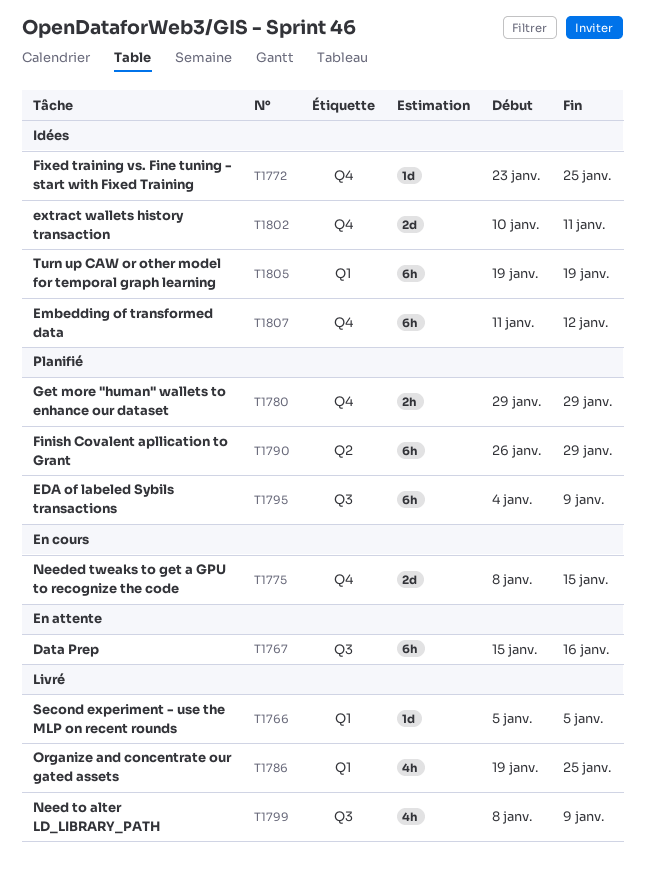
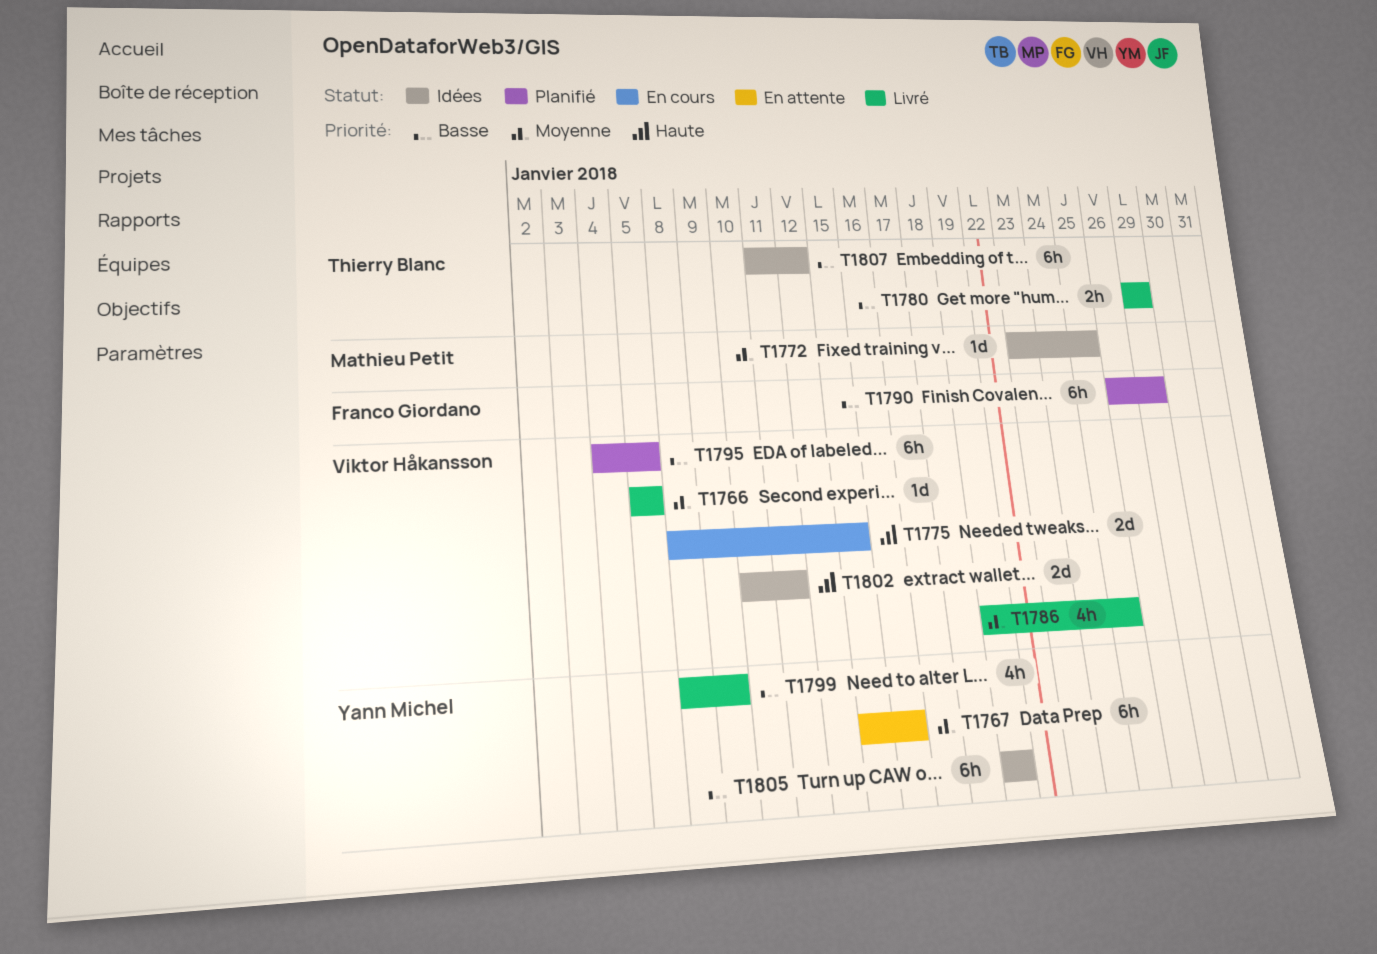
T1780, status: Planifié -> Livré
T1795, due: Jan 9 -> Jan 5

